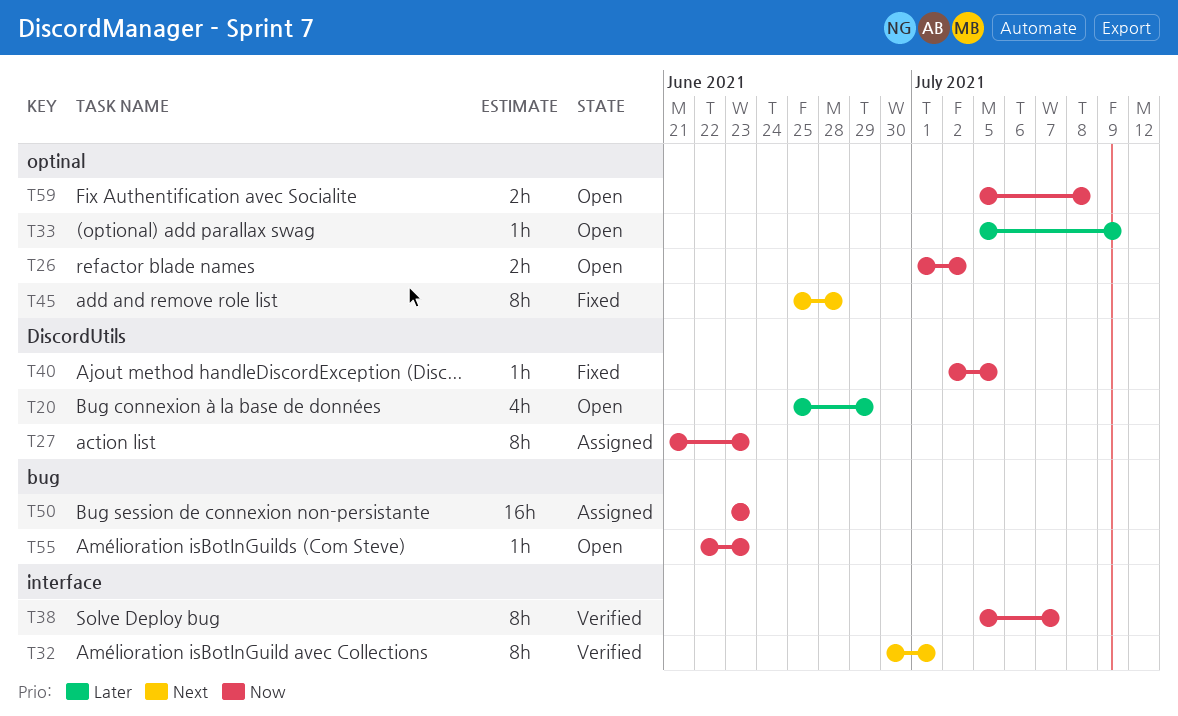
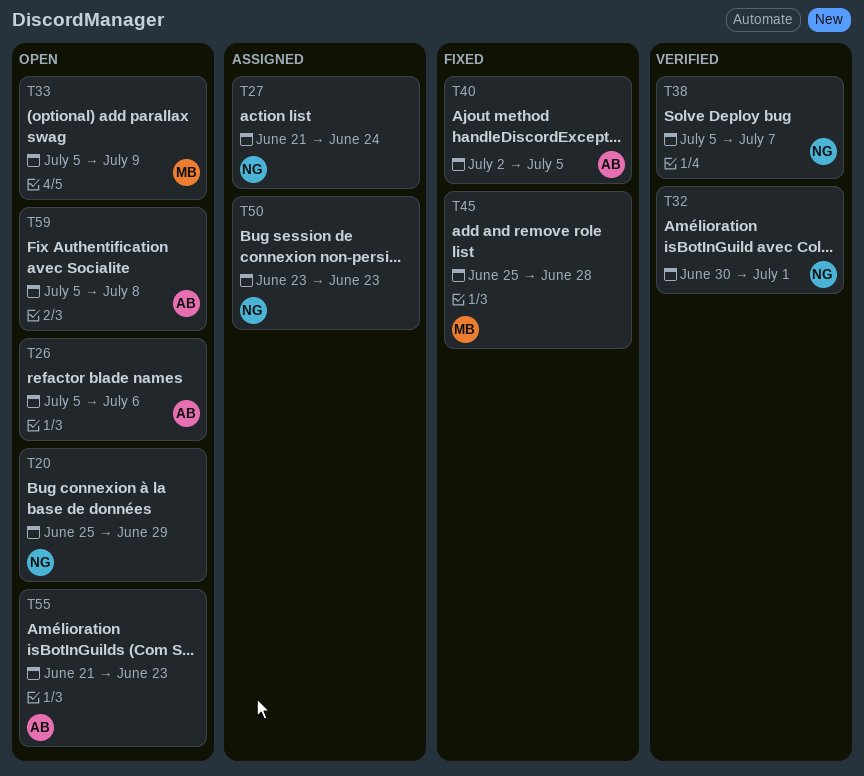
T26, start: Jul 1 -> Jul 5
T26, due: Jul 2 -> Jul 6
T27, due: Jun 23 -> Jun 24
T55, start: Jun 22 -> Jun 21

